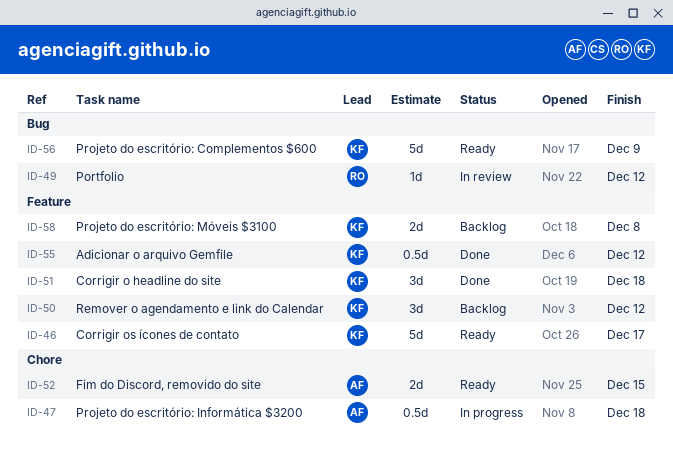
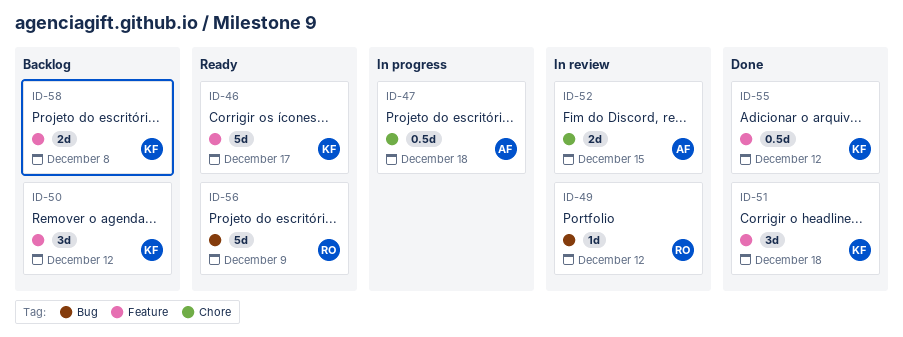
ID-52, status: Ready -> In review
ID-56, owner: KF -> RO

